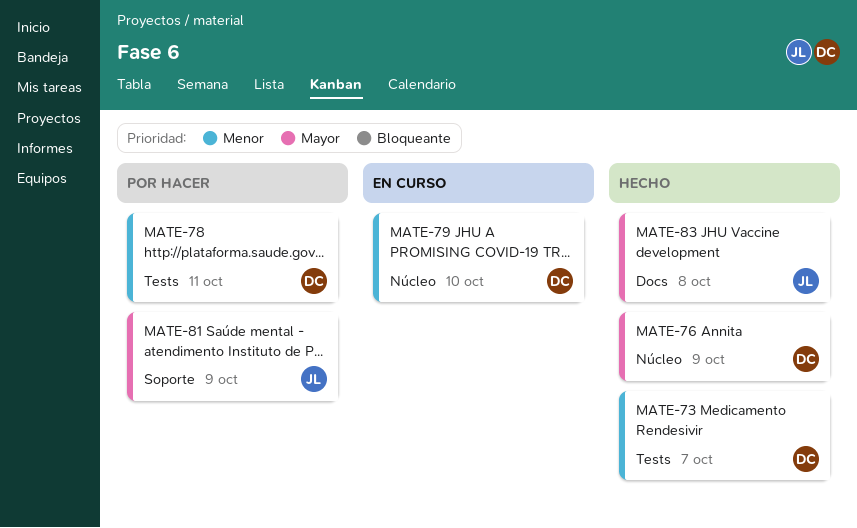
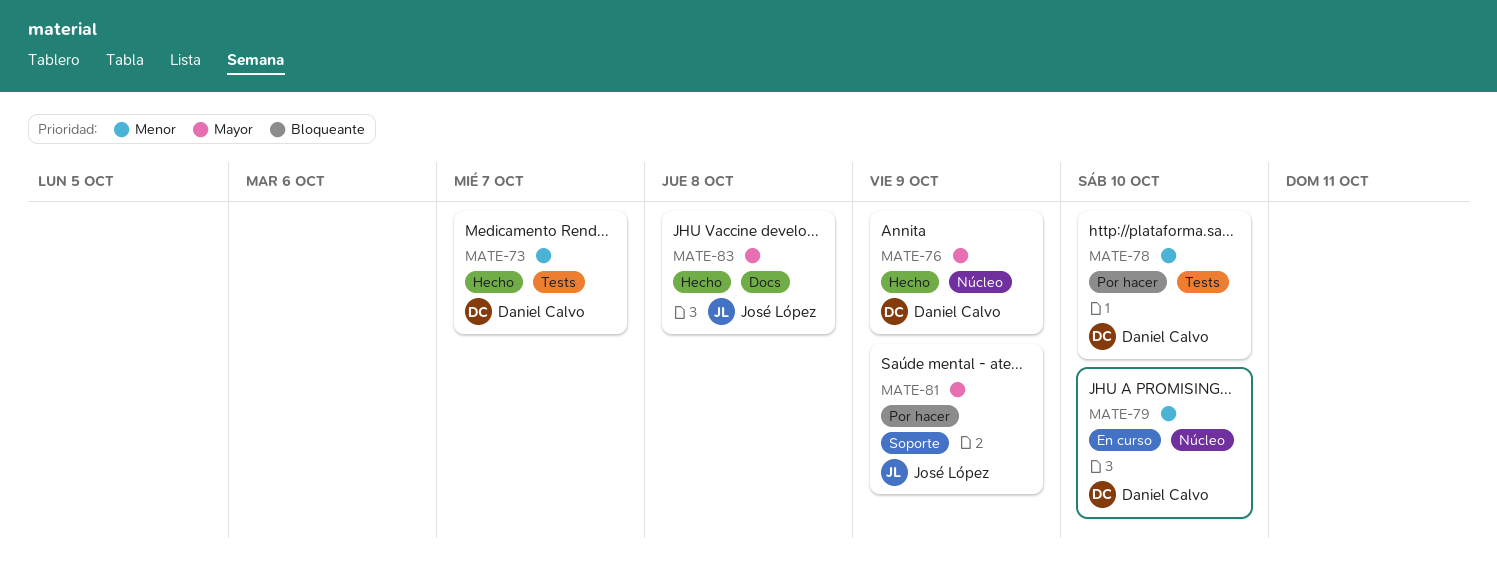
MATE-78, due: Oct 11 -> Oct 10

